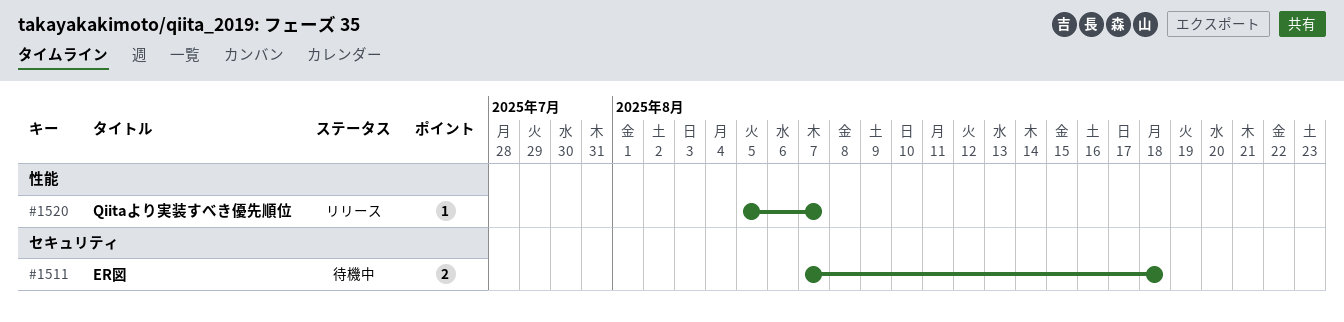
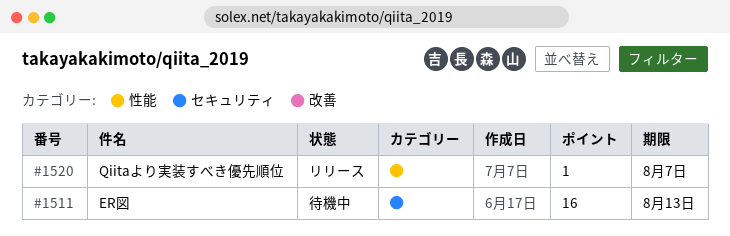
#1511, estimate: 2 -> 16
#1511, due: Aug 18 -> Aug 13

